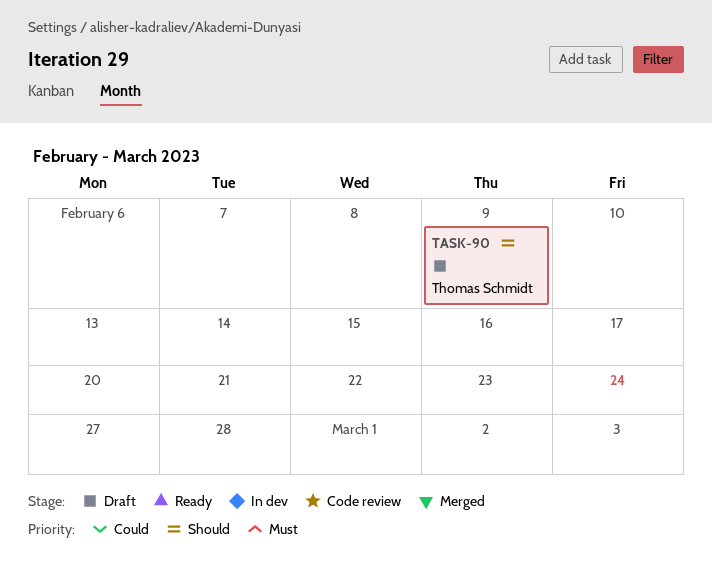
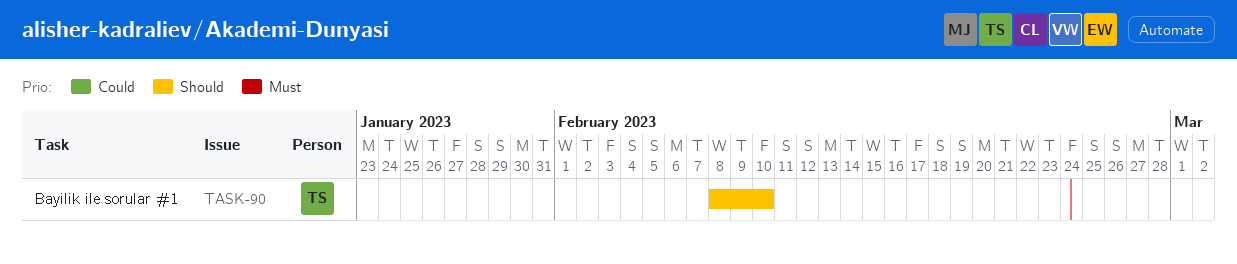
TASK-90, due: Feb 9 -> Feb 10

